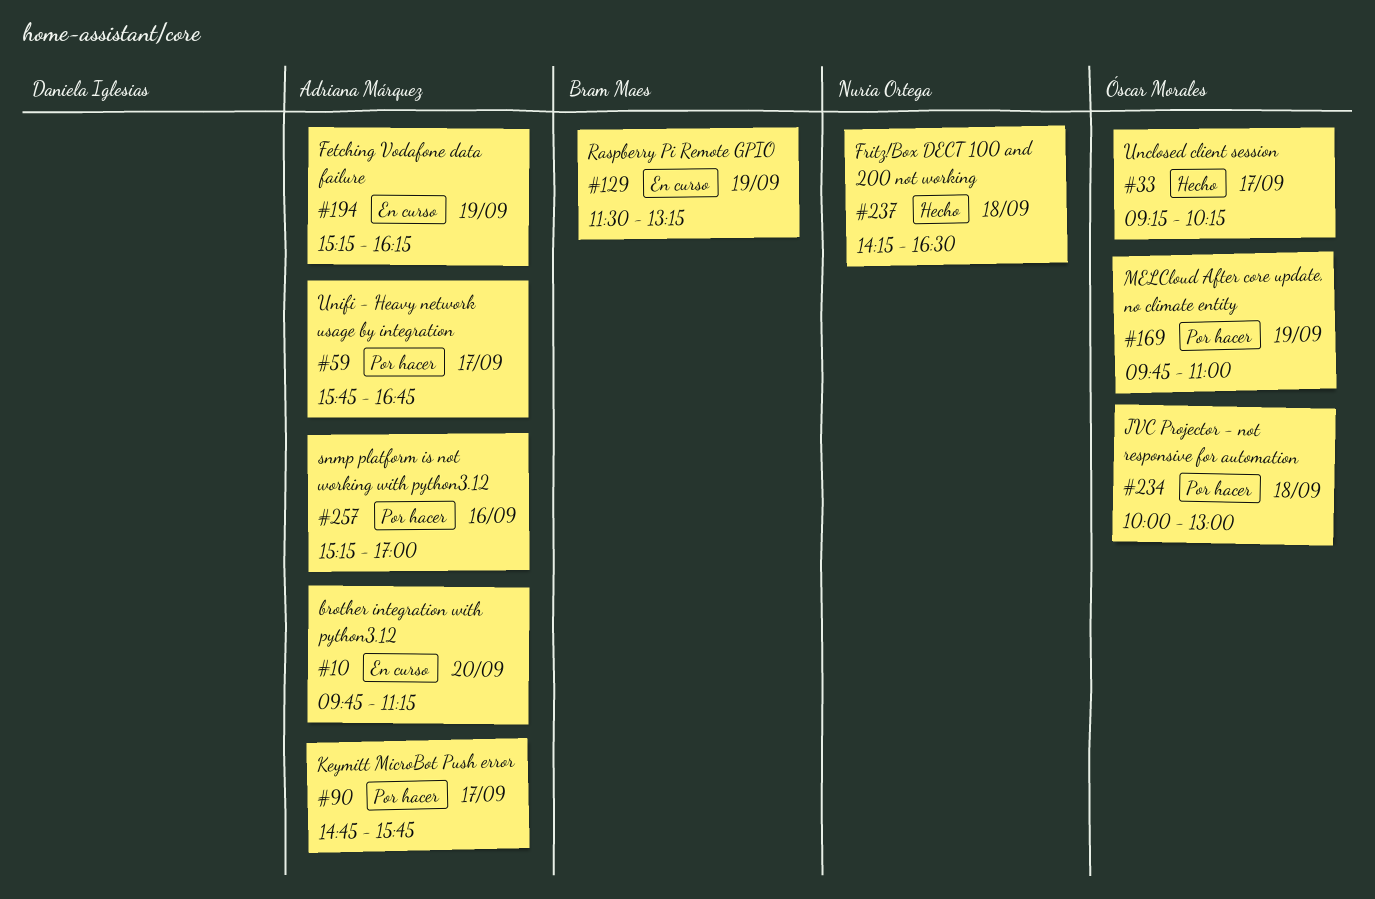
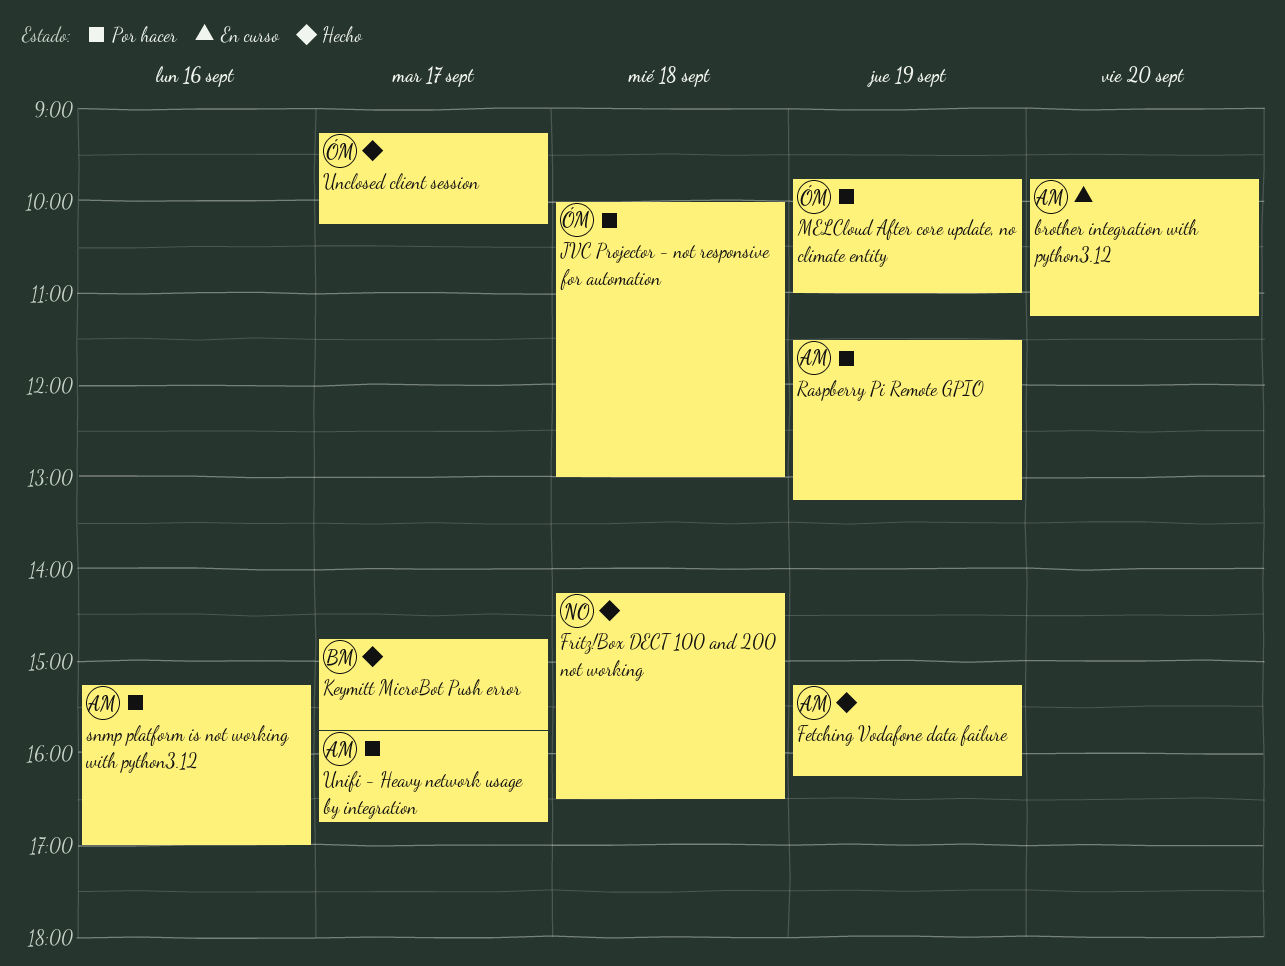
Fetching Vodafone data failure, status: En curso -> Hecho
Keymitt MicroBot Push error, status: Por hacer -> Hecho
Keymitt MicroBot Push error, owner: Adriana Márquez -> Bram Maes
Raspberry Pi Remote GPIO, status: En curso -> Por hacer
Raspberry Pi Remote GPIO, owner: Bram Maes -> Adriana Márquez

